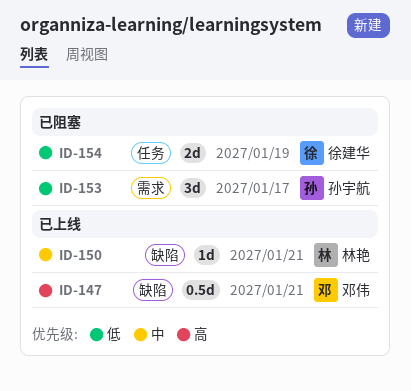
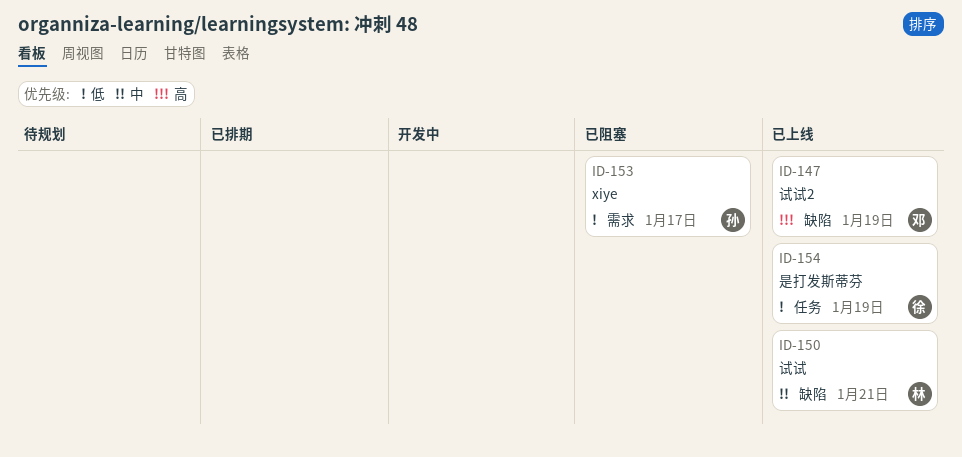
ID-147, due: Jan 21 -> Jan 19
ID-154, status: 已阻塞 -> 已上线

